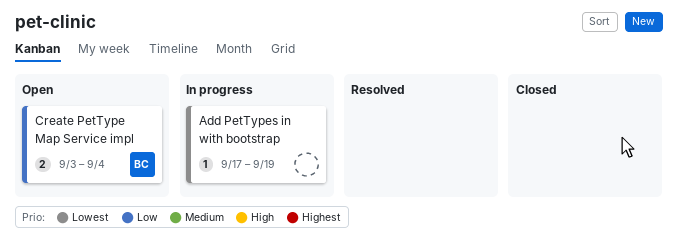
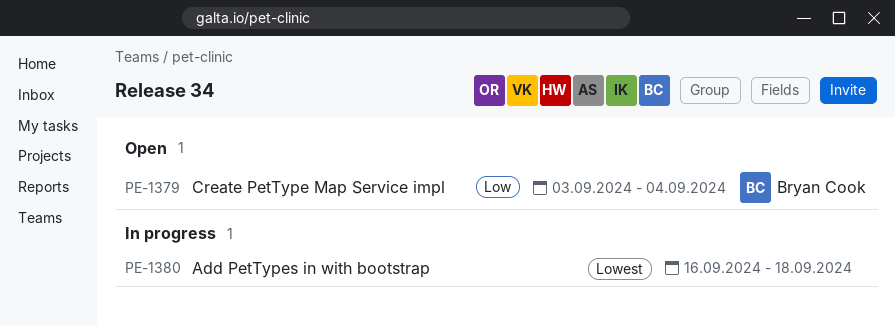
Add PetTypes in with bootstrap, start: Sep 17 -> Sep 16
Add PetTypes in with bootstrap, due: Sep 19 -> Sep 18

